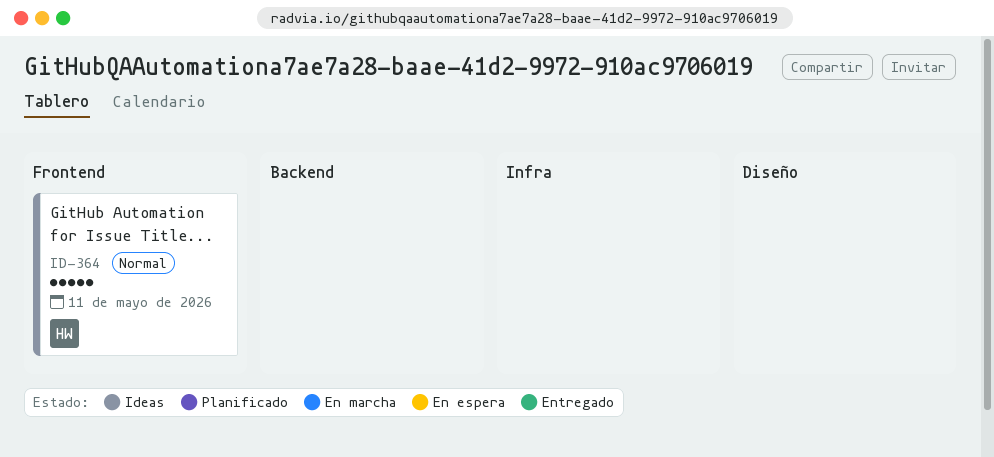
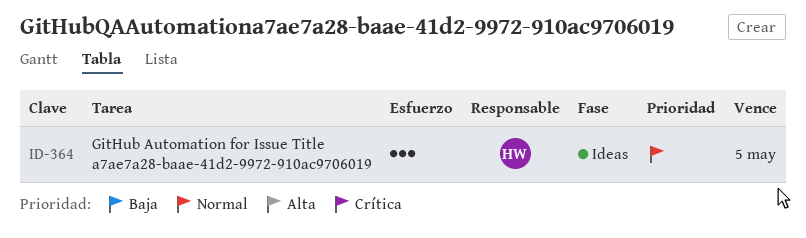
ID-364, estimate: 5 -> 3
ID-364, due: May 11 -> May 5

